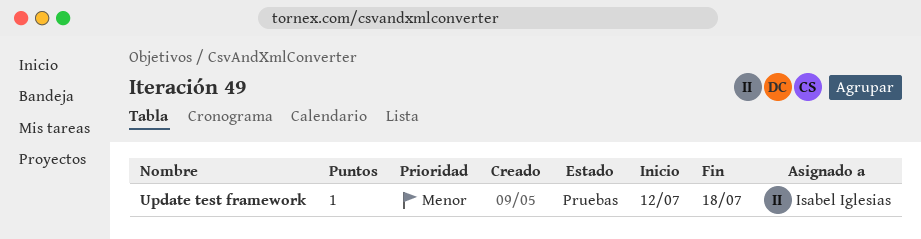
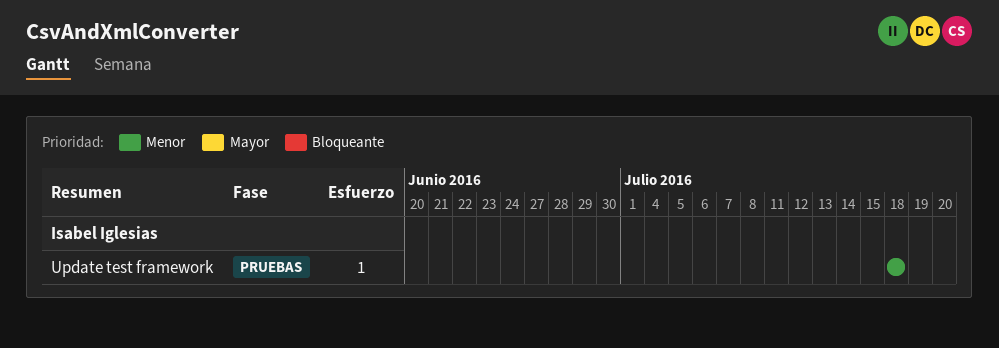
Update test framework, start: Jul 12 -> Jul 18

